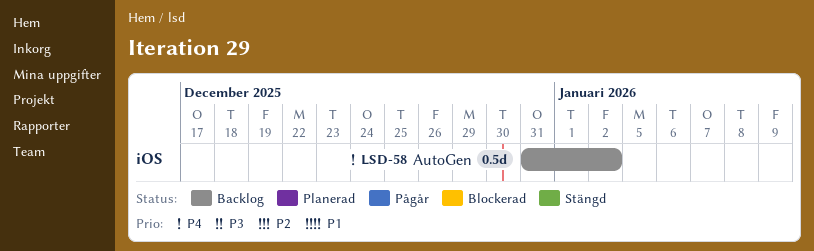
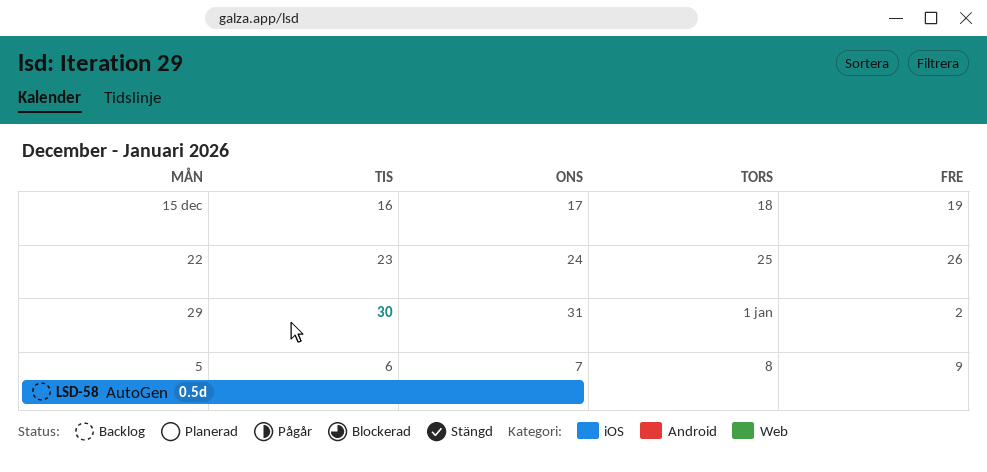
LSD-58, start: Dec 31 -> Jan 5
LSD-58, due: Jan 2 -> Jan 7

